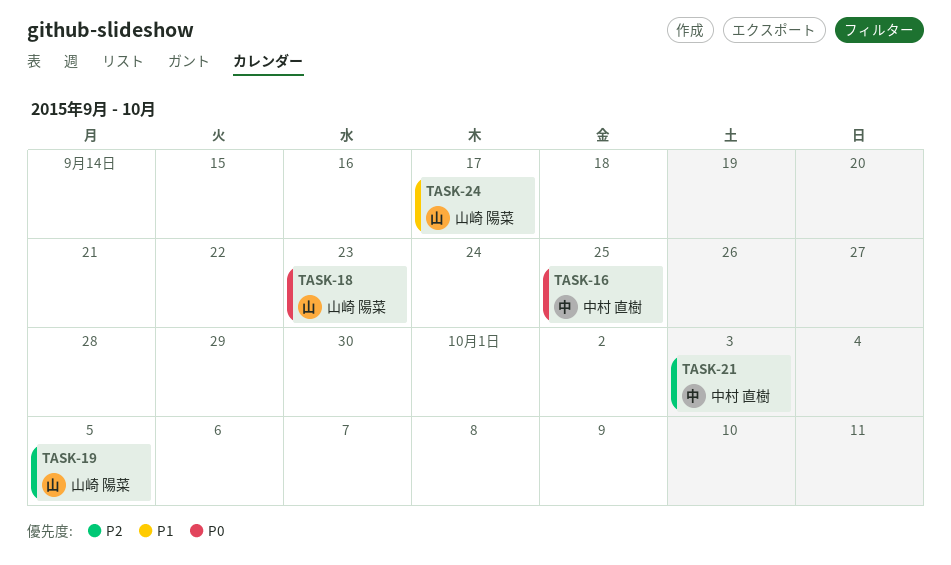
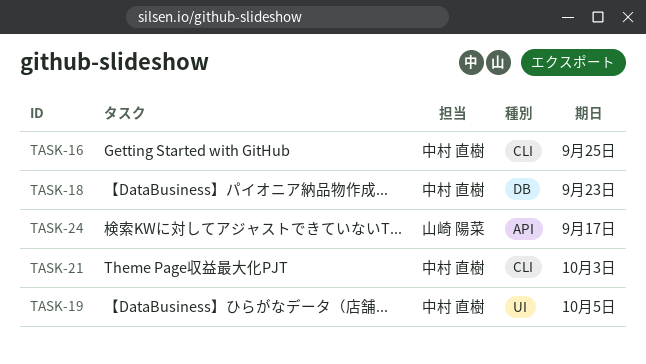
TASK-18, owner: 山崎 陽菜 -> 中村 直樹
TASK-19, owner: 山崎 陽菜 -> 中村 直樹

